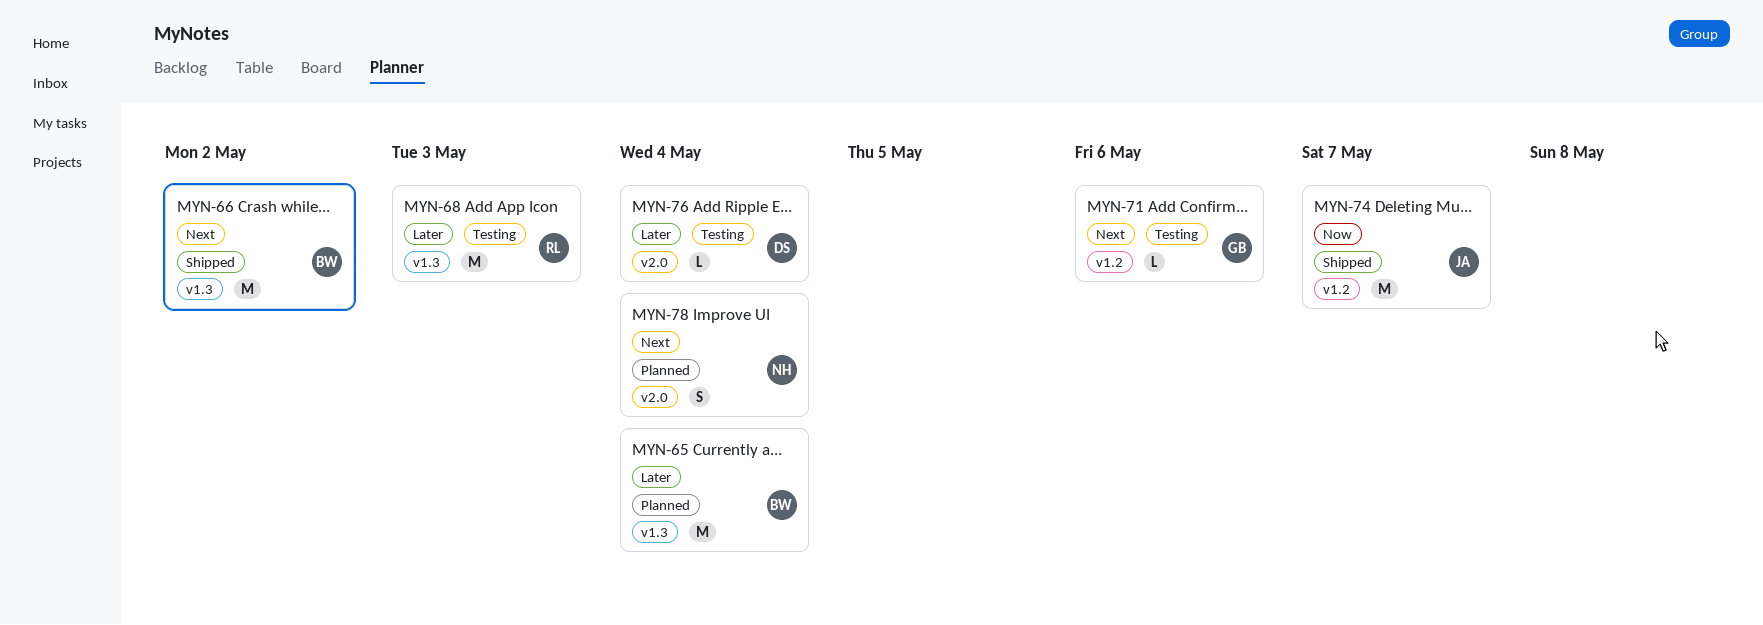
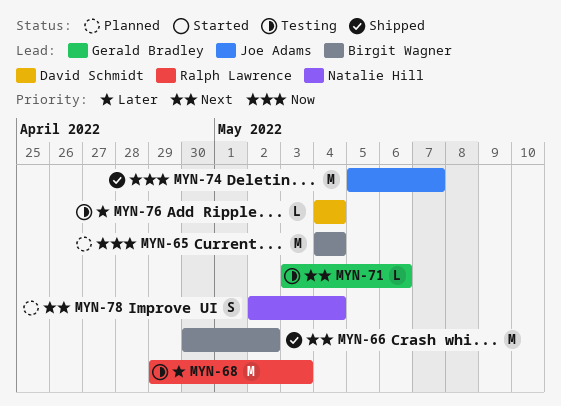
MYN-65, priority: Later -> Now

